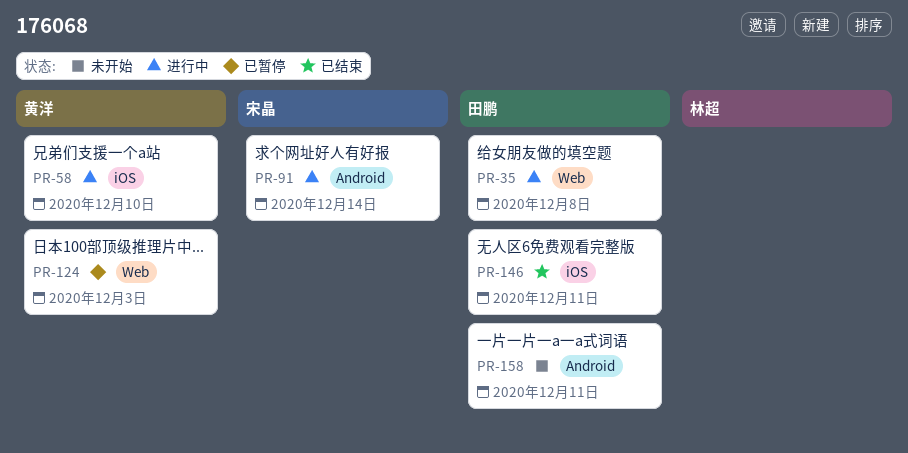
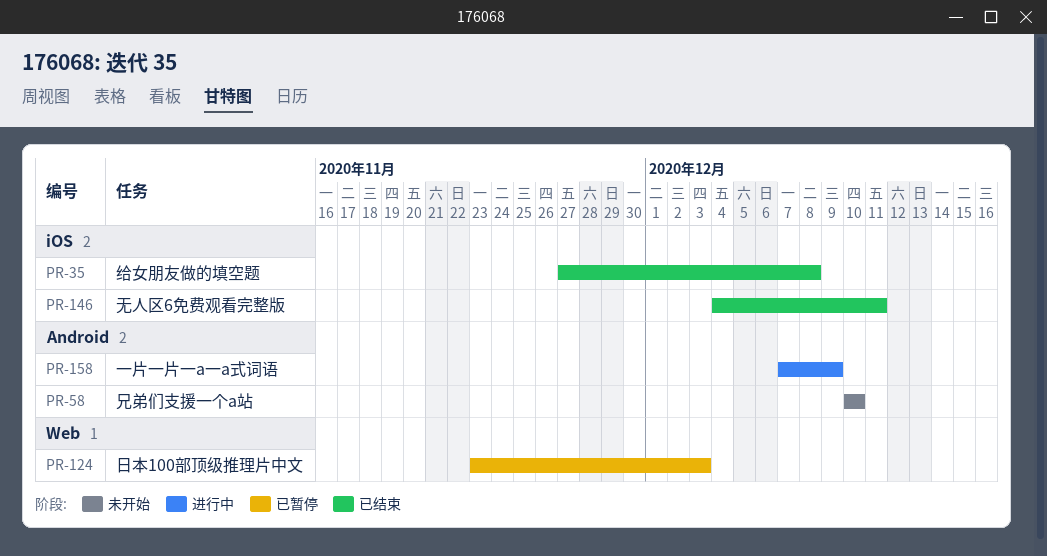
PR-35, status: 进行中 -> 已结束
PR-35, label: Web -> iOS
PR-58, status: 进行中 -> 未开始
PR-58, label: iOS -> Android
PR-91: present -> none
PR-158, status: 未开始 -> 进行中
PR-158, due: Dec 11 -> Dec 9

